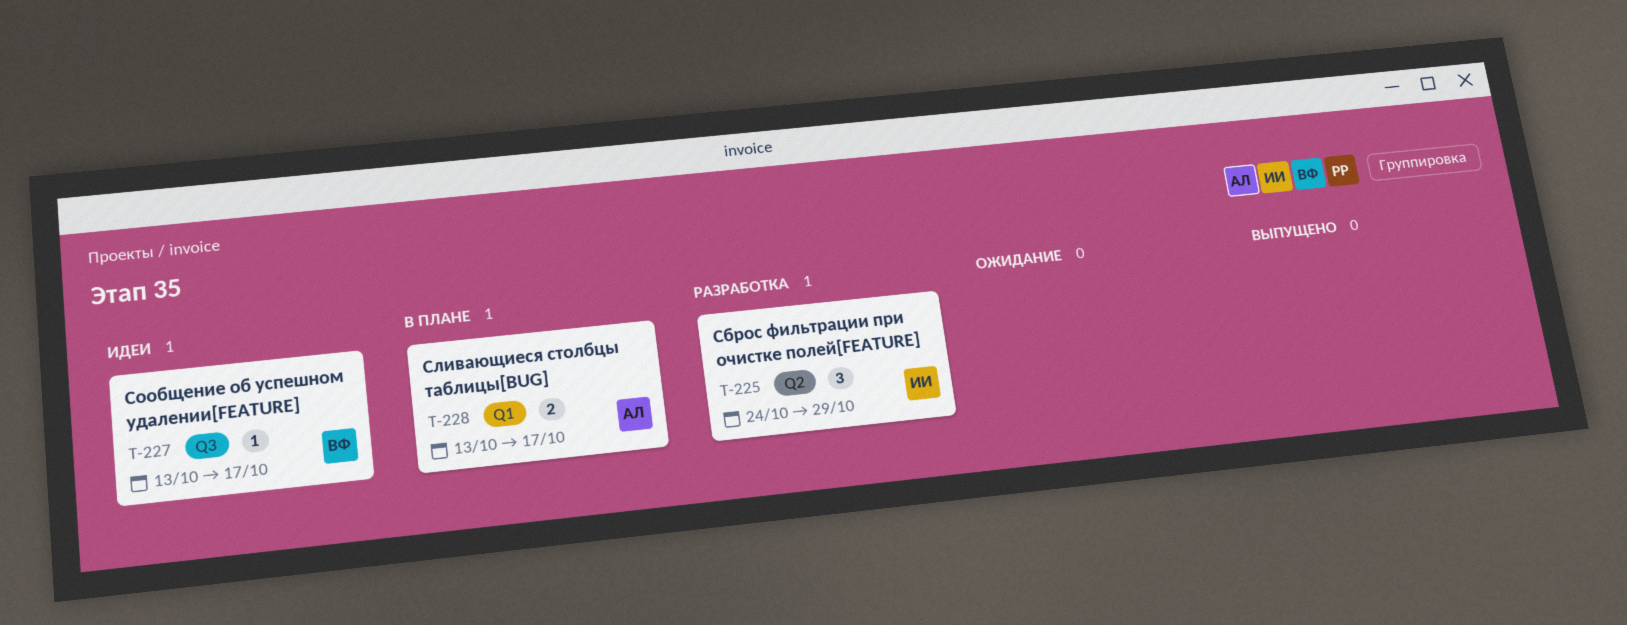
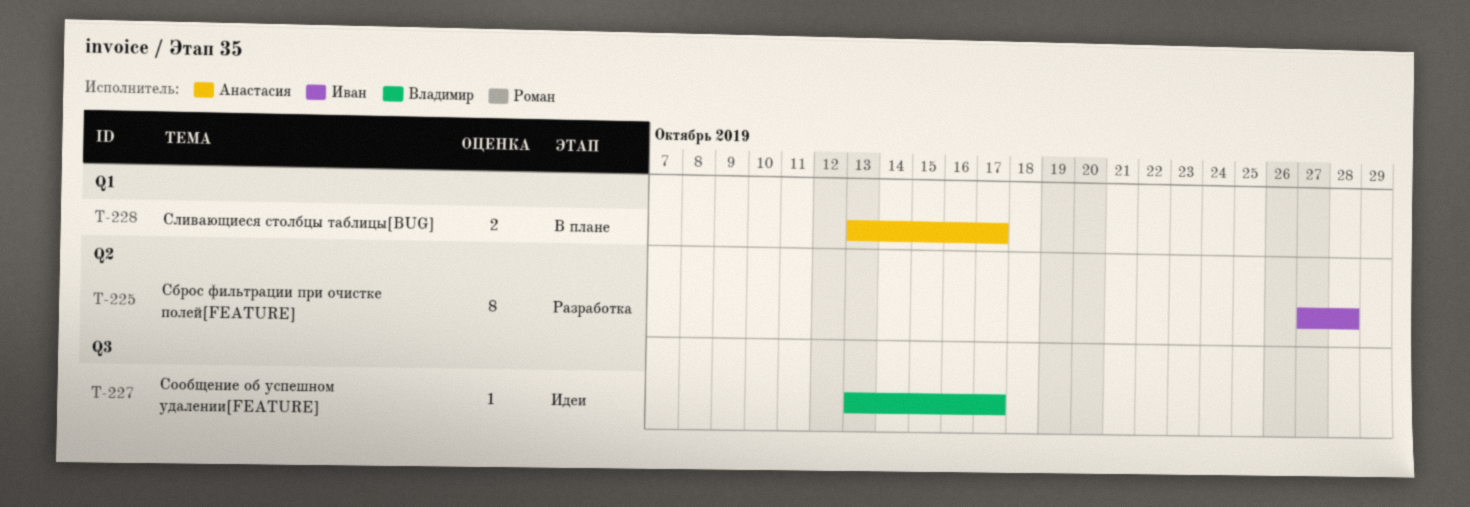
T-225, estimate: 3 -> 8
T-225, start: Oct 24 -> Oct 27
T-225, due: Oct 29 -> Oct 28

